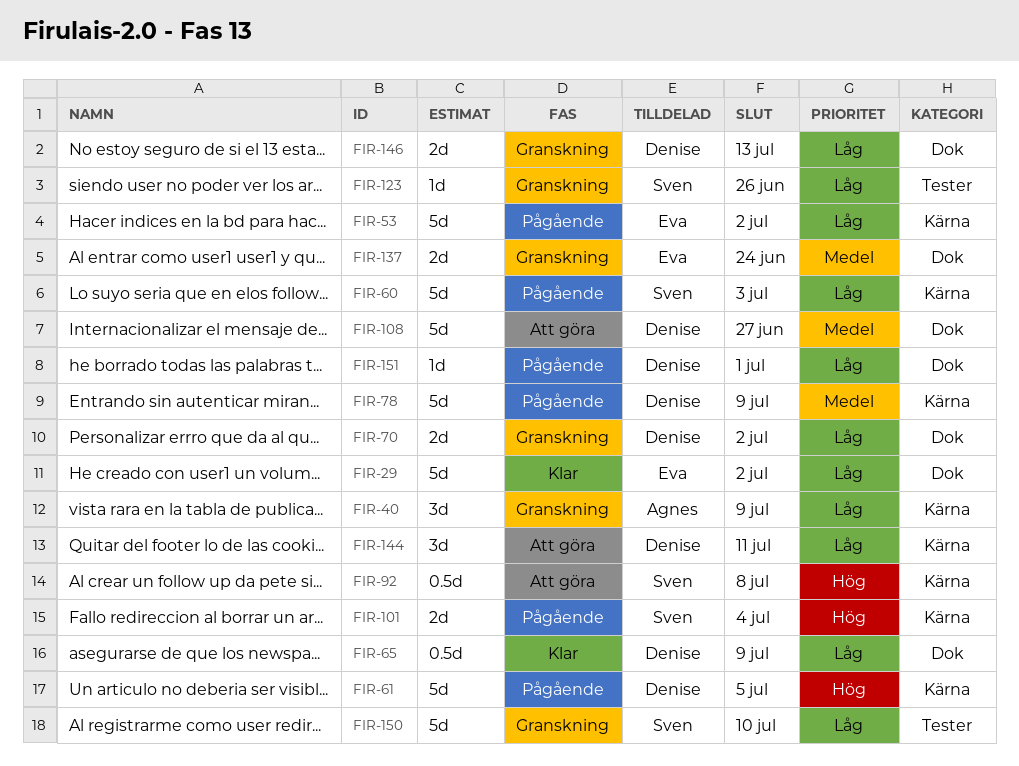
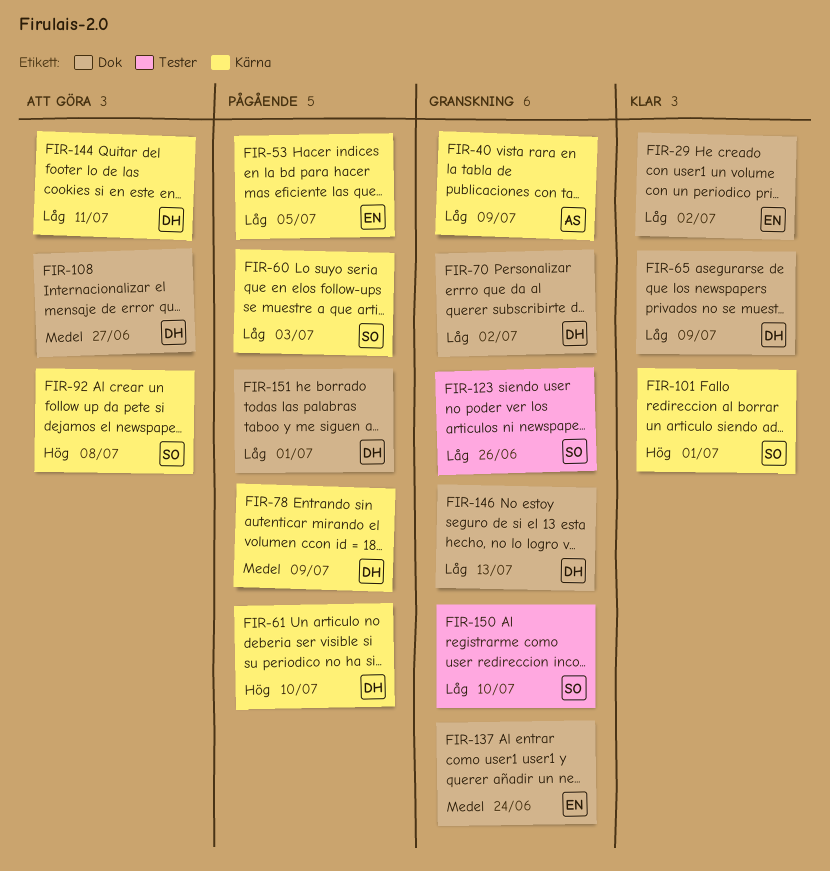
FIR-53, due: Jul 2 -> Jul 5
FIR-61, due: Jul 5 -> Jul 10
FIR-101, status: Pågående -> Klar
FIR-101, due: Jul 4 -> Jul 1

